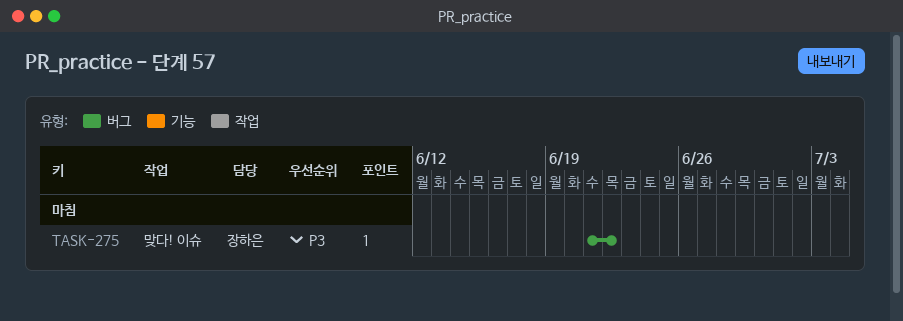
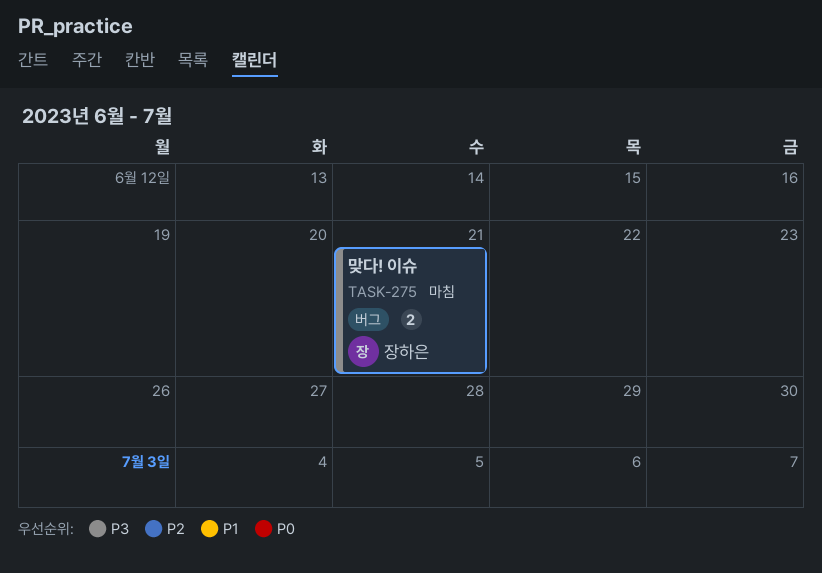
TASK-275, estimate: 1 -> 2
TASK-275, due: Jun 22 -> Jun 21

